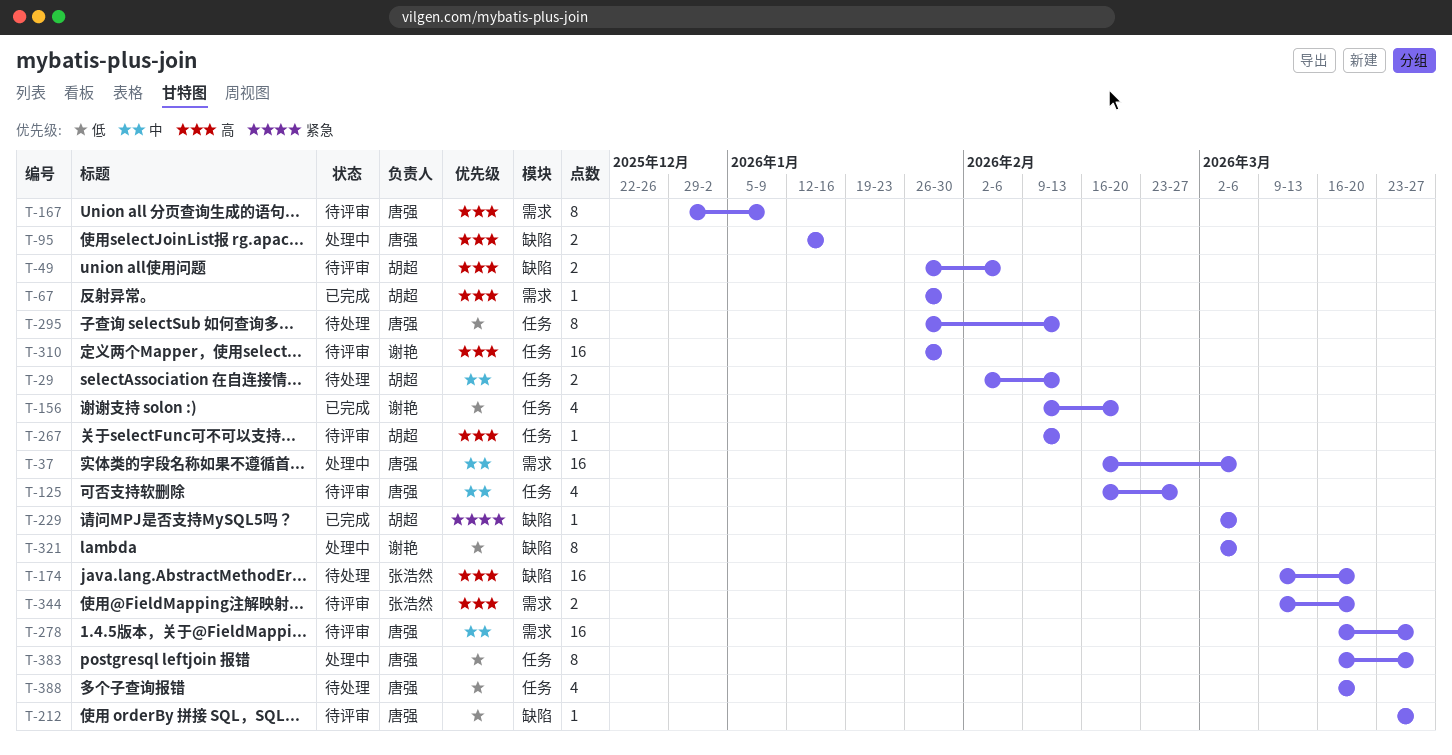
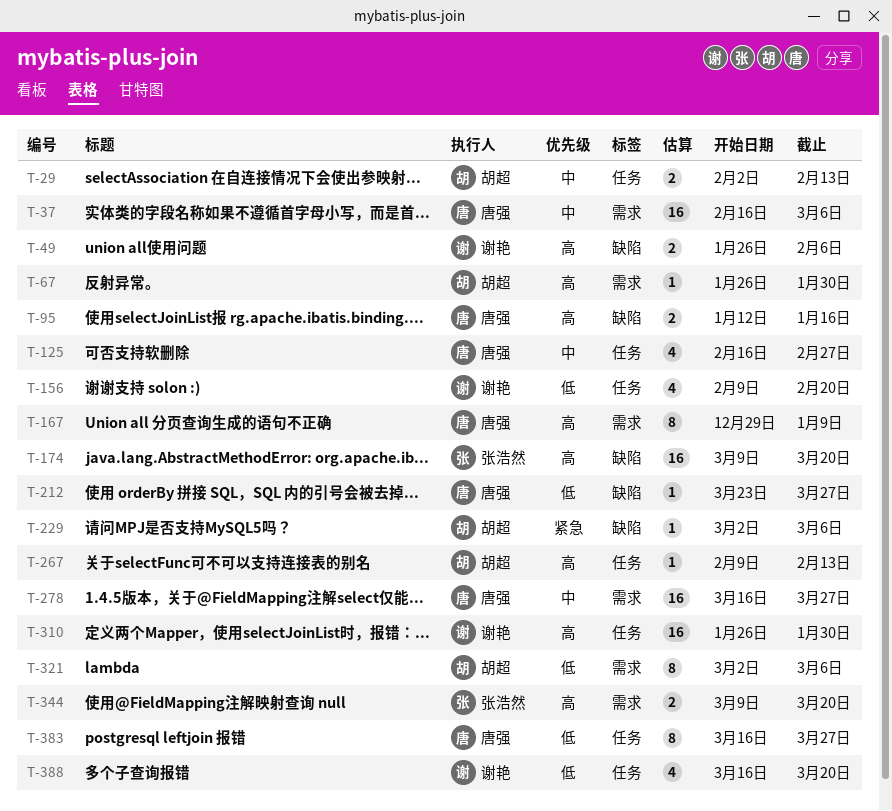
T-49, owner: 胡超 -> 谢艳
T-295: present -> none
T-321, owner: 谢艳 -> 胡超
T-321, label: 缺陷 -> 需求
T-388, owner: 唐强 -> 谢艳

